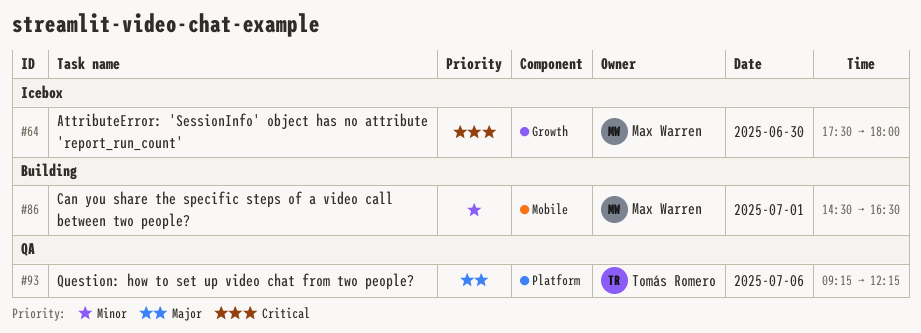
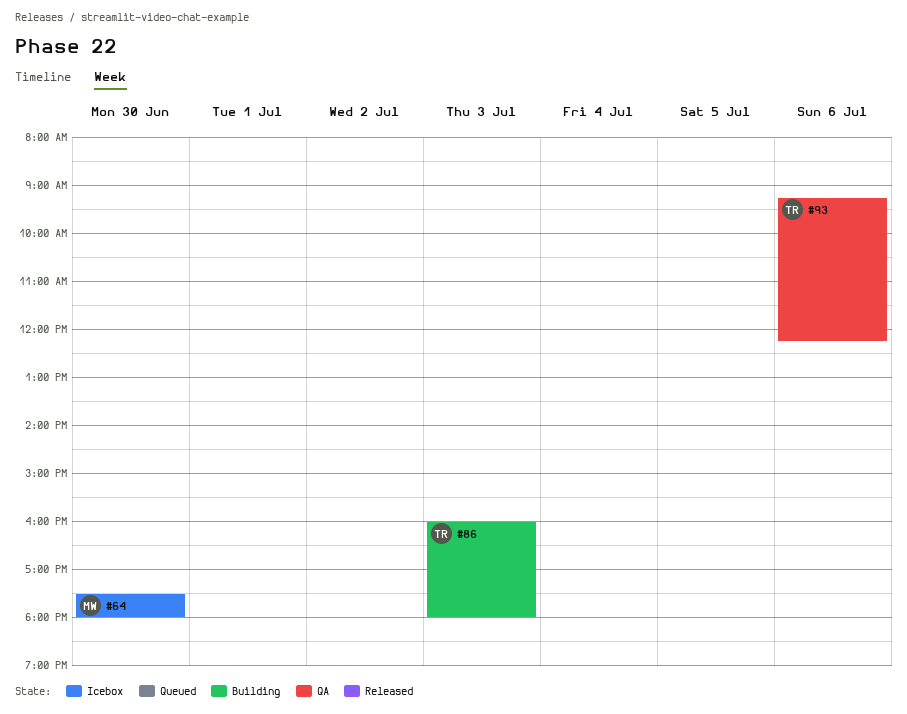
#86, owner: Max Warren -> Tomás Romero
#86, day: Jul 1 -> Jul 3
#86, begins: 14:30 -> 16:00
#86, ends: 16:30 -> 18:00

